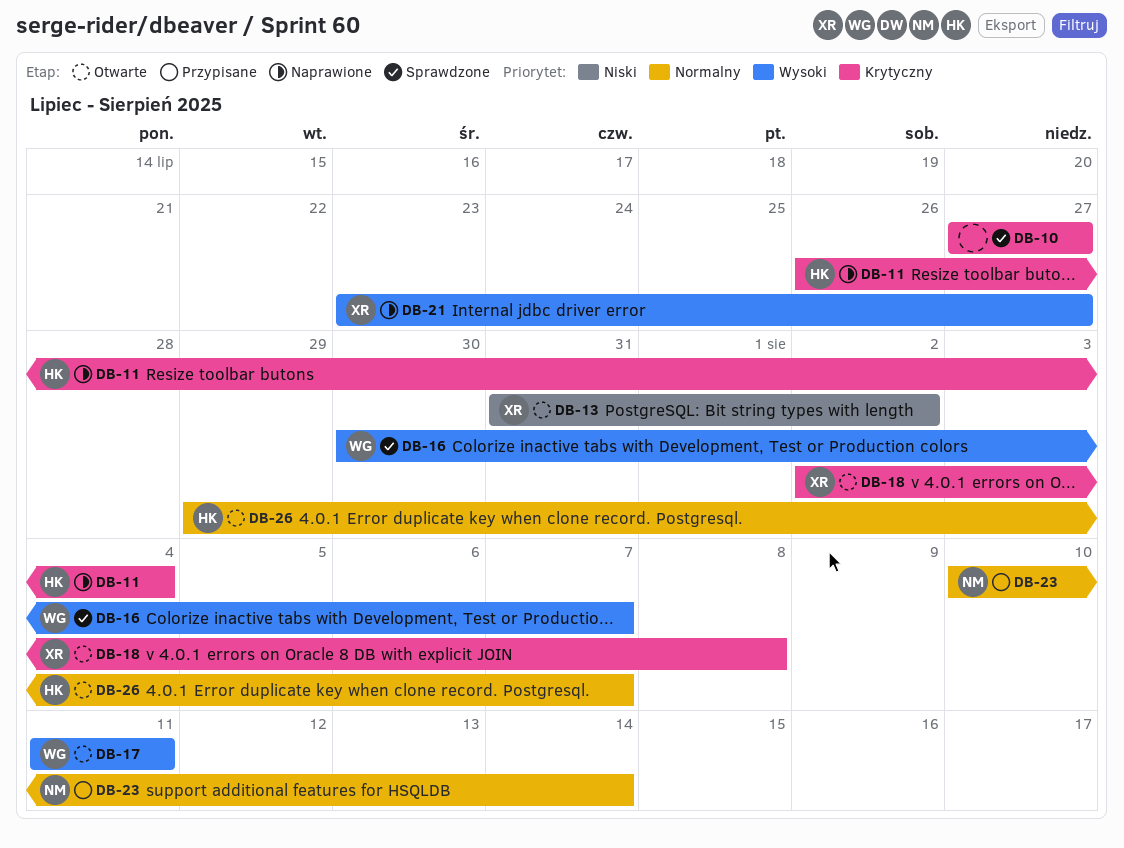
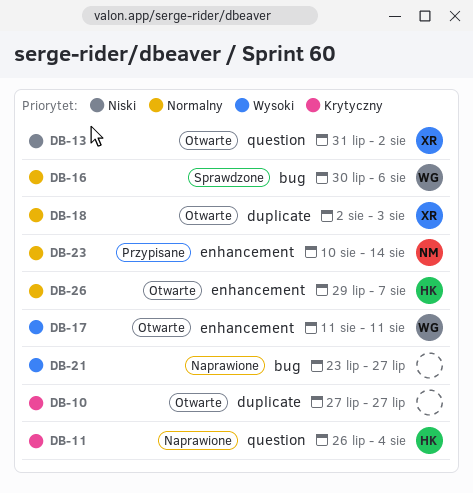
DB-10, status: Sprawdzone -> Otwarte
DB-16, priority: Wysoki -> Normalny
DB-16, due: Aug 7 -> Aug 6
DB-18, priority: Krytyczny -> Normalny
DB-18, due: Aug 8 -> Aug 3
DB-21, owner: XR -> none

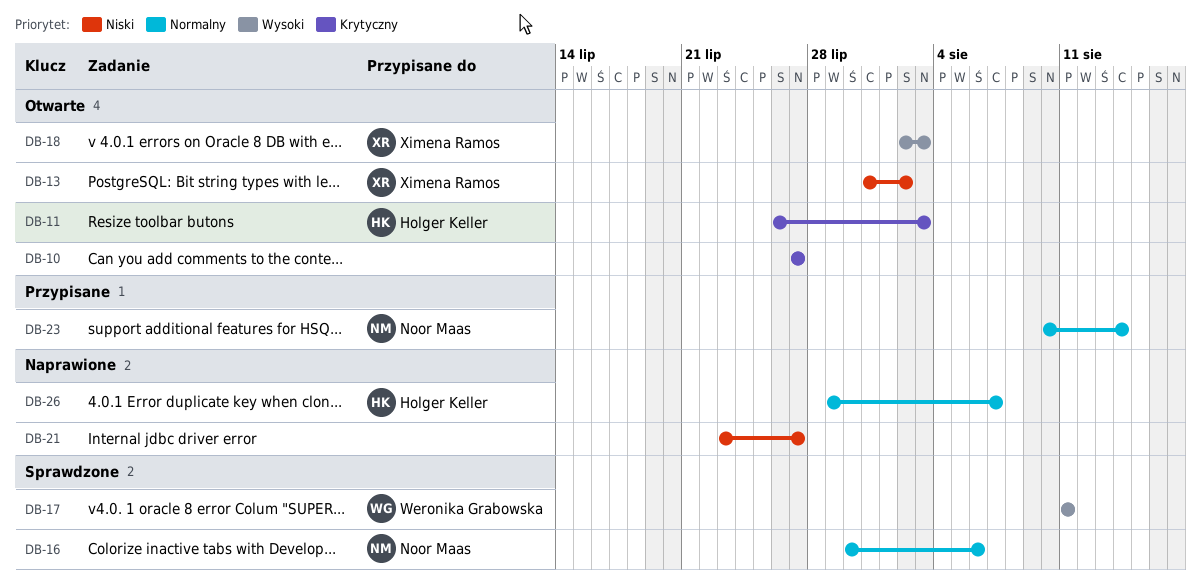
DB-11, status: Naprawione -> Otwarte
DB-11, due: Aug 4 -> Aug 3
DB-16, owner: Weronika Grabowska -> Noor Maas
DB-17, status: Otwarte -> Sprawdzone
DB-18, priority: Normalny -> Wysoki
DB-21, priority: Wysoki -> Niski
DB-26, status: Otwarte -> Naprawione

